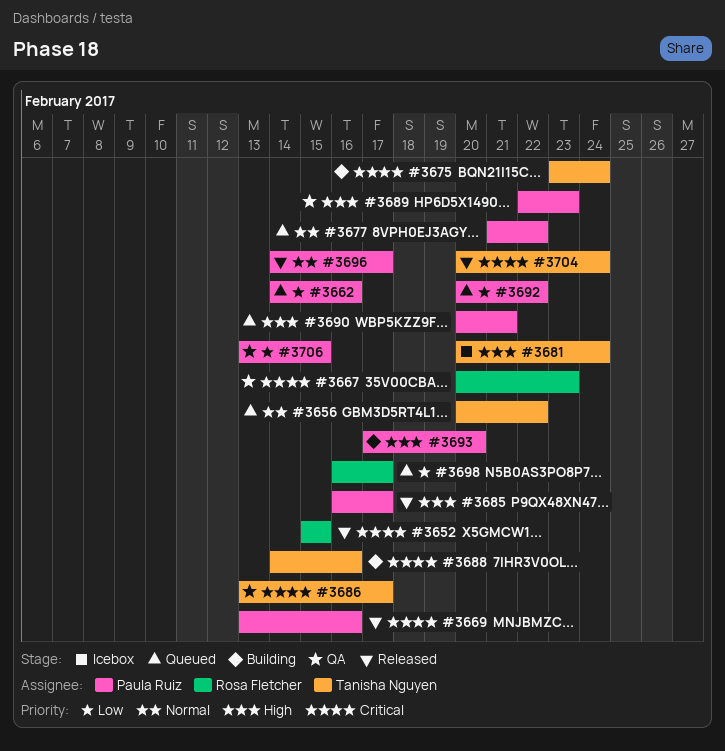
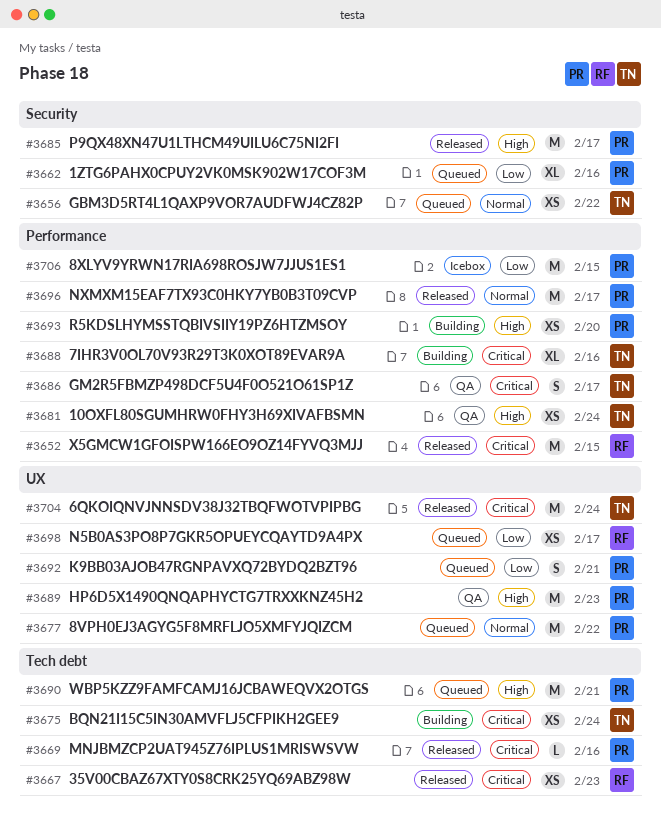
#3667, status: QA -> Released
#3681, status: Icebox -> QA
#3692, due: Feb 22 -> Feb 21
#3706, status: QA -> Icebox

